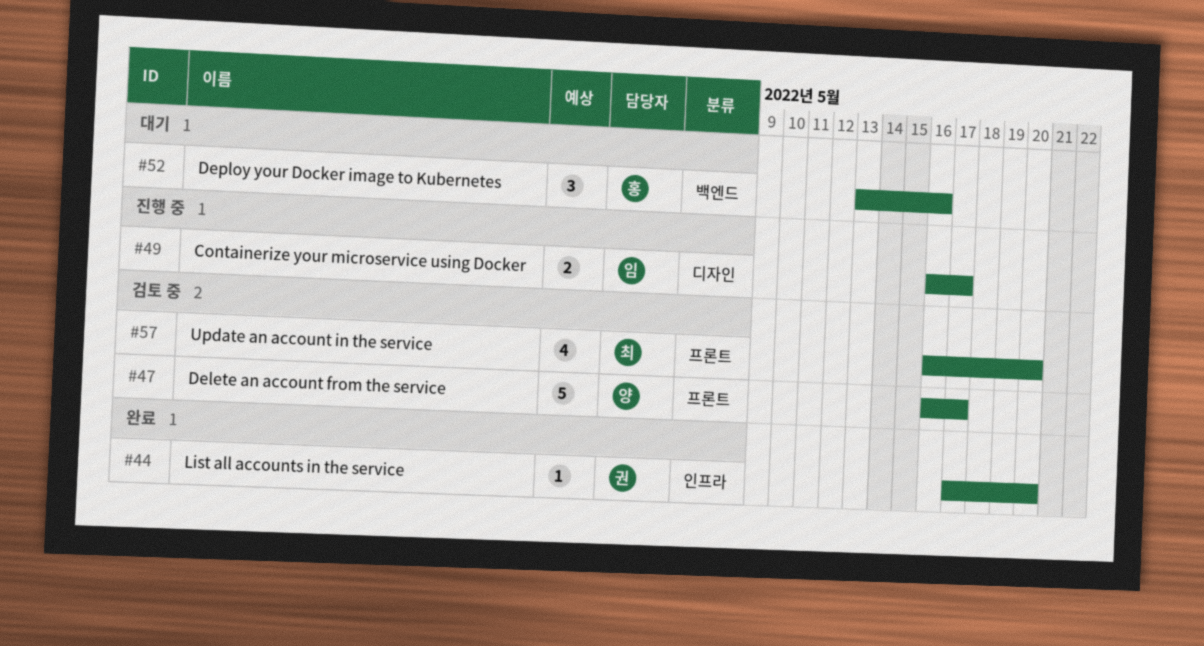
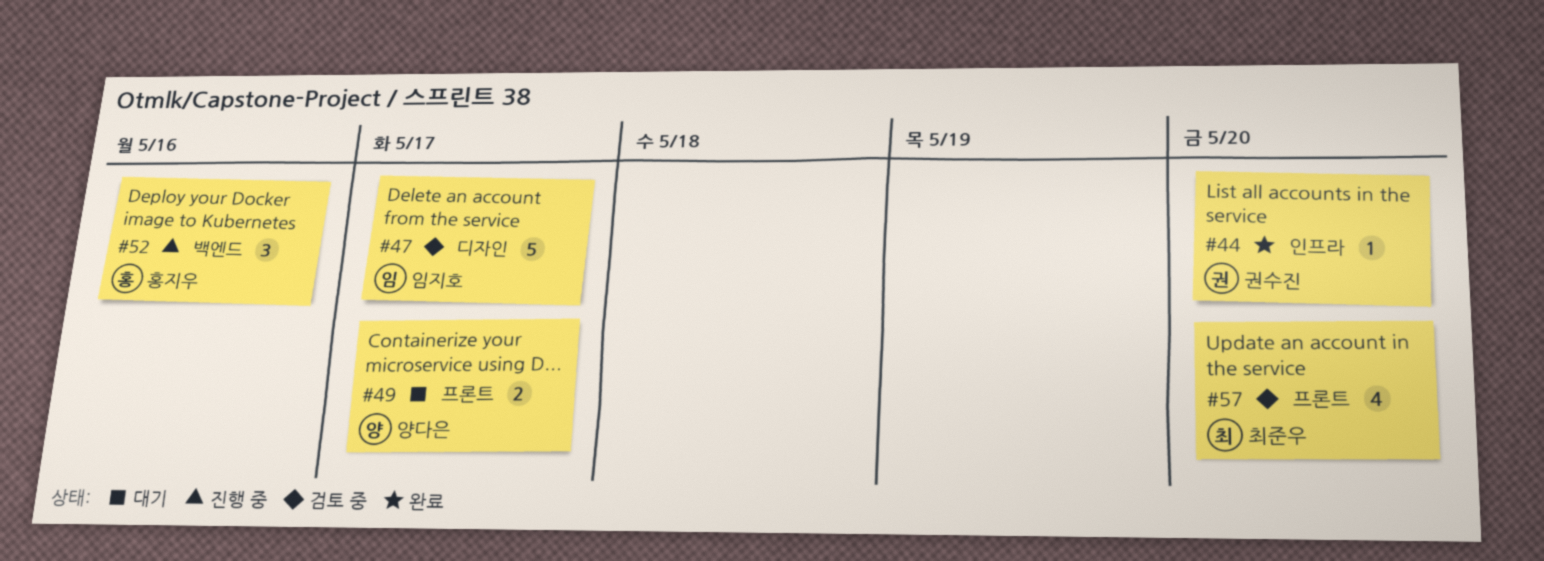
#47, owner: 양다은 -> 임지호
#47, label: 프론트 -> 디자인
#49, status: 진행 중 -> 대기
#49, owner: 임지호 -> 양다은
#49, label: 디자인 -> 프론트
#52, status: 대기 -> 진행 중

